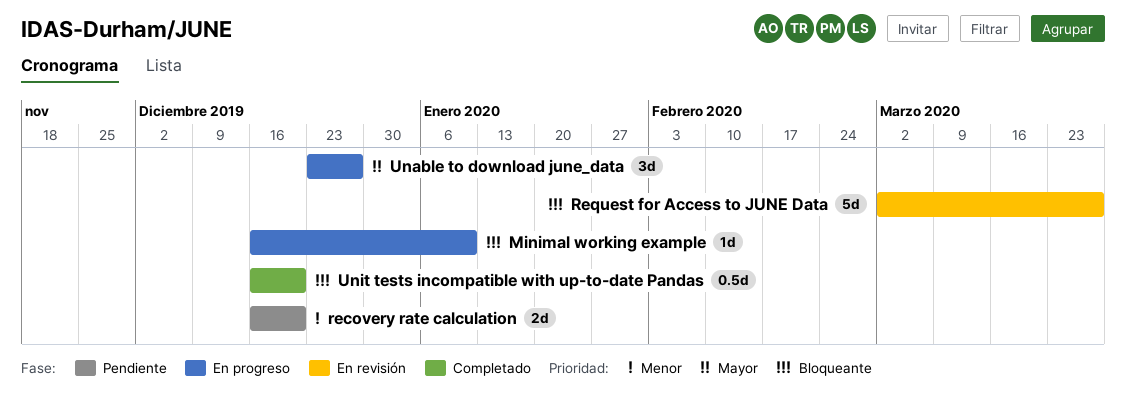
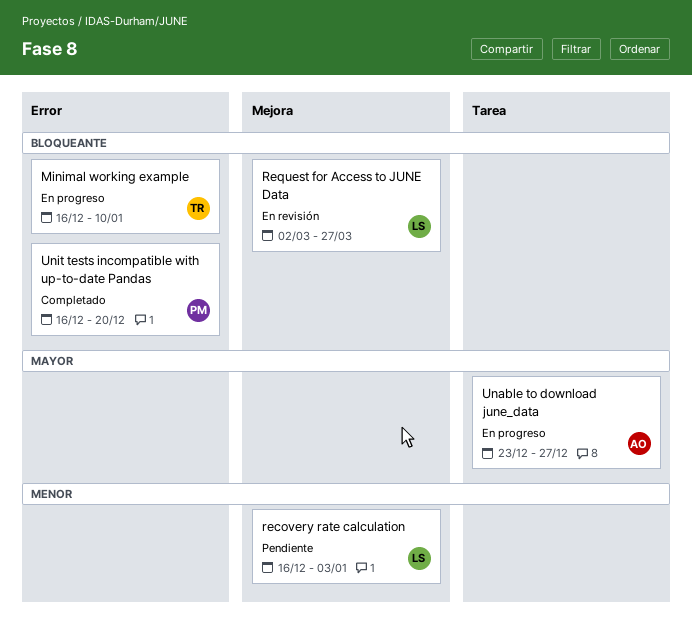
recovery rate calculation, due: Dec 20 -> Jan 3

